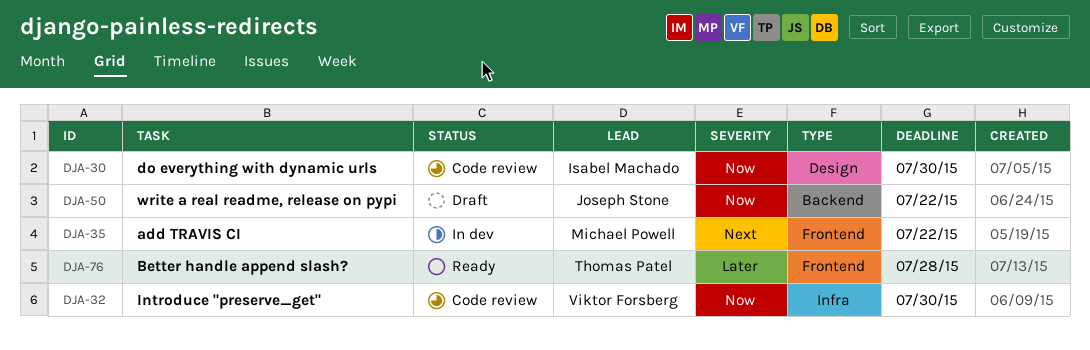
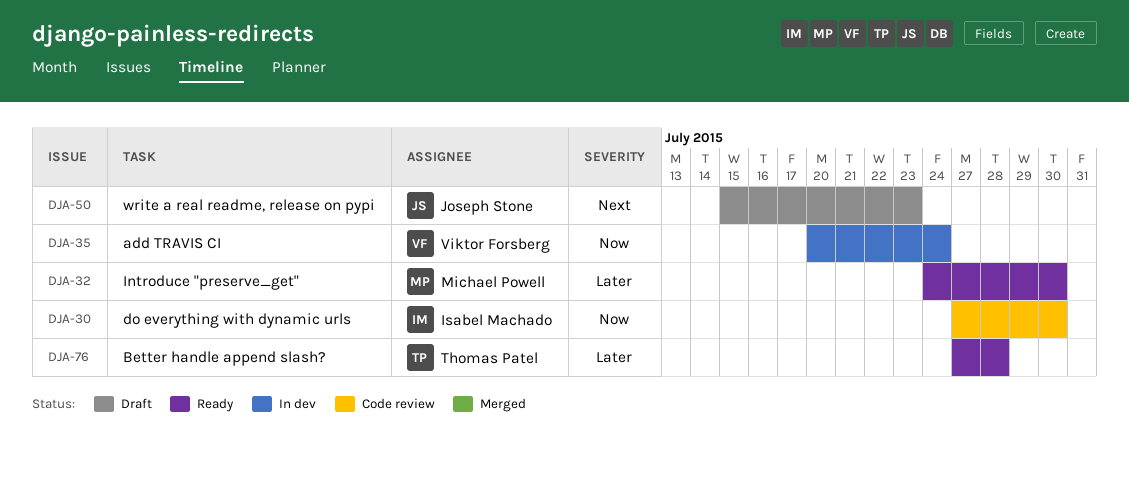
DJA-32, status: Code review -> Ready
DJA-32, owner: Viktor Forsberg -> Michael Powell
DJA-32, priority: Now -> Later
DJA-35, owner: Michael Powell -> Viktor Forsberg
DJA-35, priority: Next -> Now
DJA-35, due: Jul 22 -> Jul 24
DJA-50, priority: Now -> Next
DJA-50, due: Jul 22 -> Jul 23

